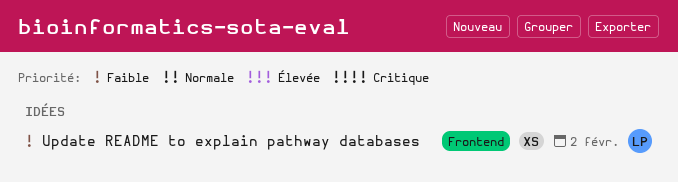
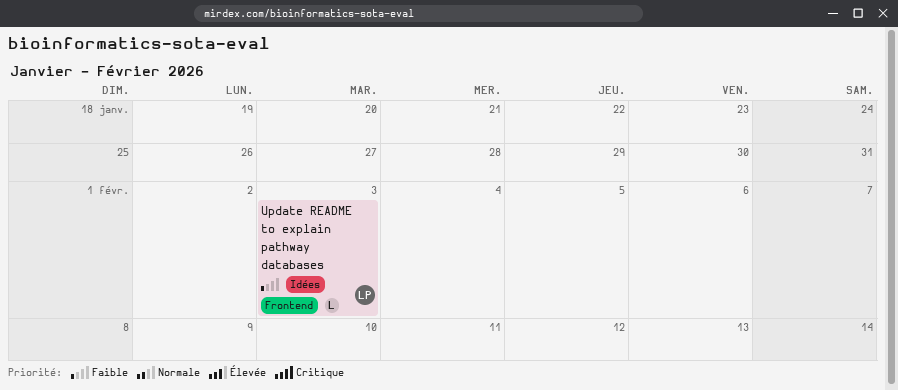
Update README to explain pathway databases, estimate: XS -> L
Update README to explain pathway databases, due: Feb 2 -> Feb 3

